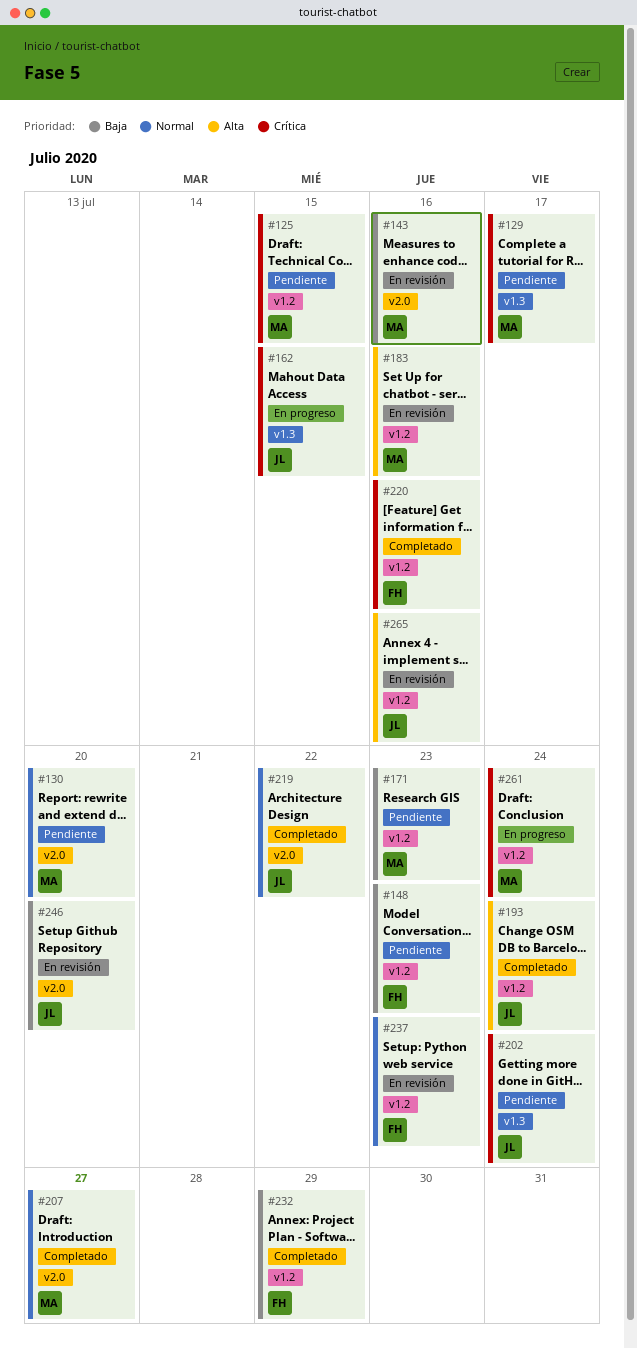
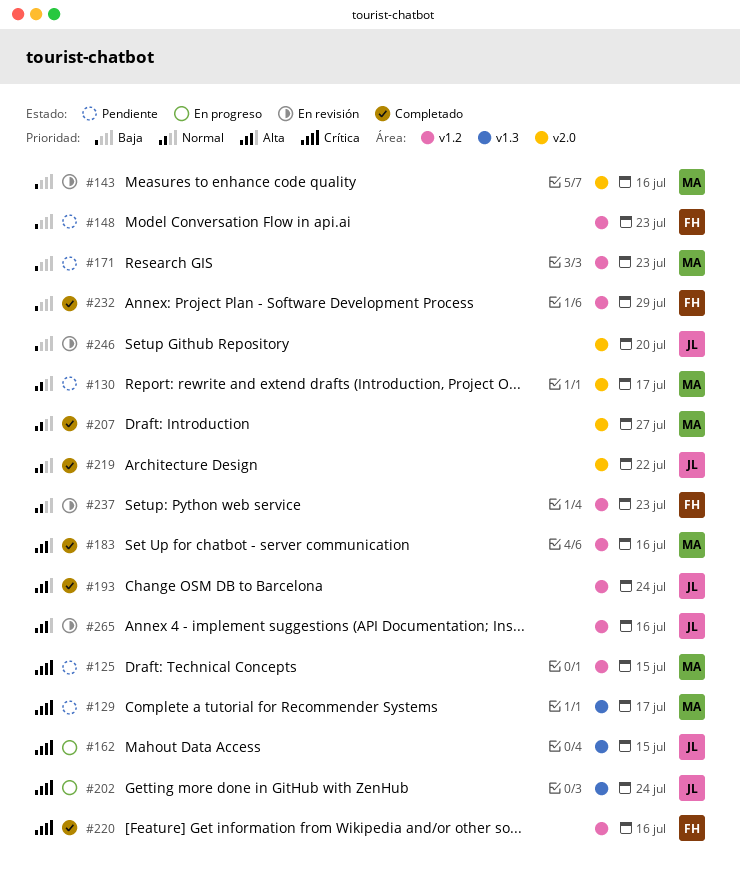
#130, due: Jul 20 -> Jul 17
#183, status: En revisión -> Completado
#202, status: Pendiente -> En progreso
#261: present -> none

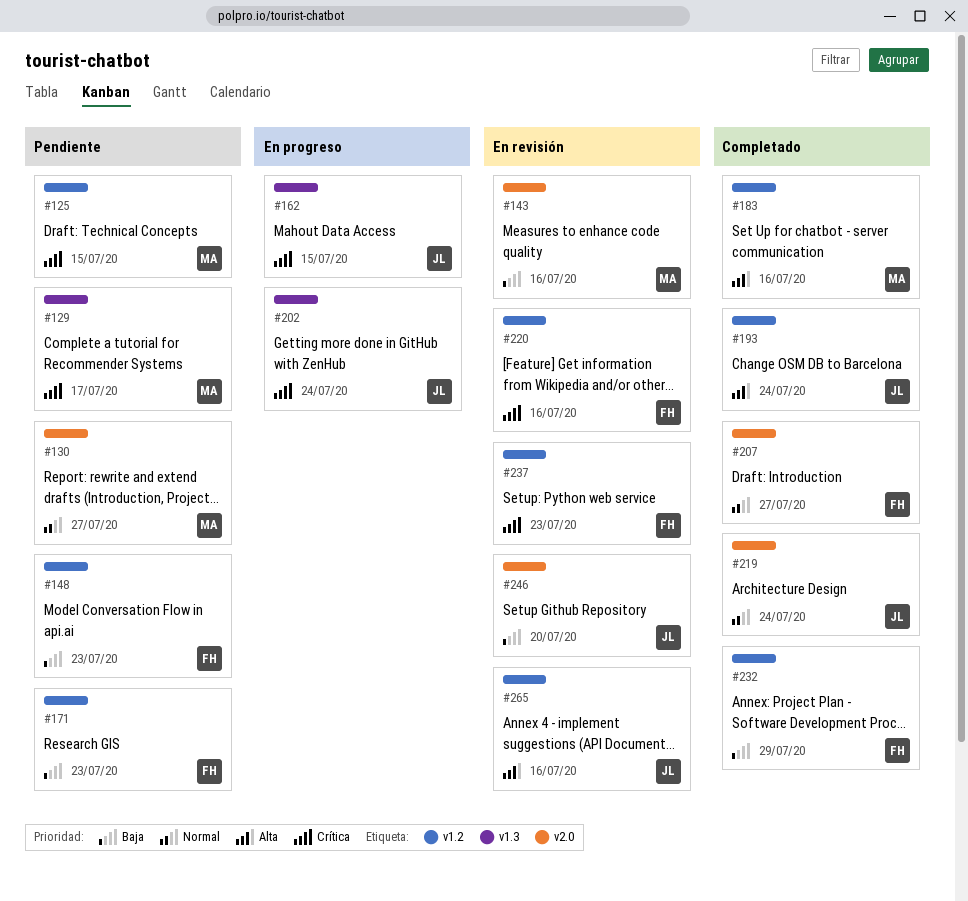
#130, due: Jul 17 -> Jul 27
#171, owner: MA -> FH
#207, owner: MA -> FH
#219, due: Jul 22 -> Jul 24
#220, status: Completado -> En revisión
#237, priority: Normal -> Crítica

